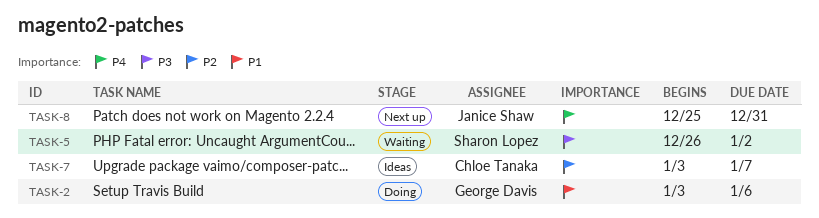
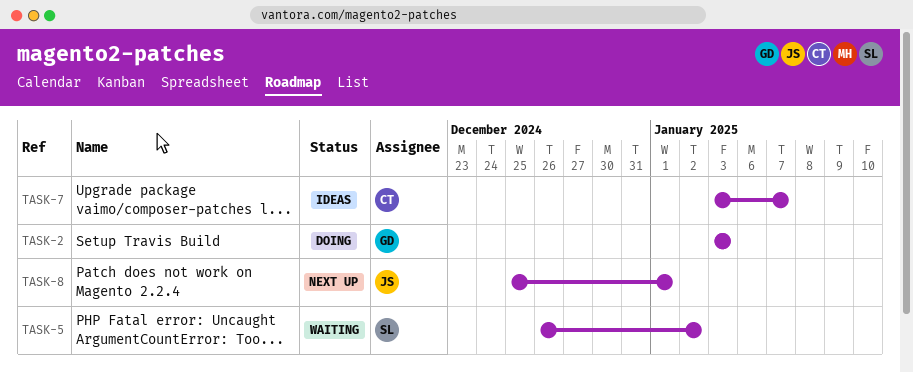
TASK-2, due: Jan 6 -> Jan 3
TASK-8, due: Dec 31 -> Jan 1

